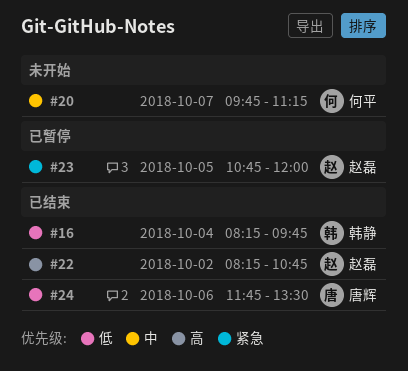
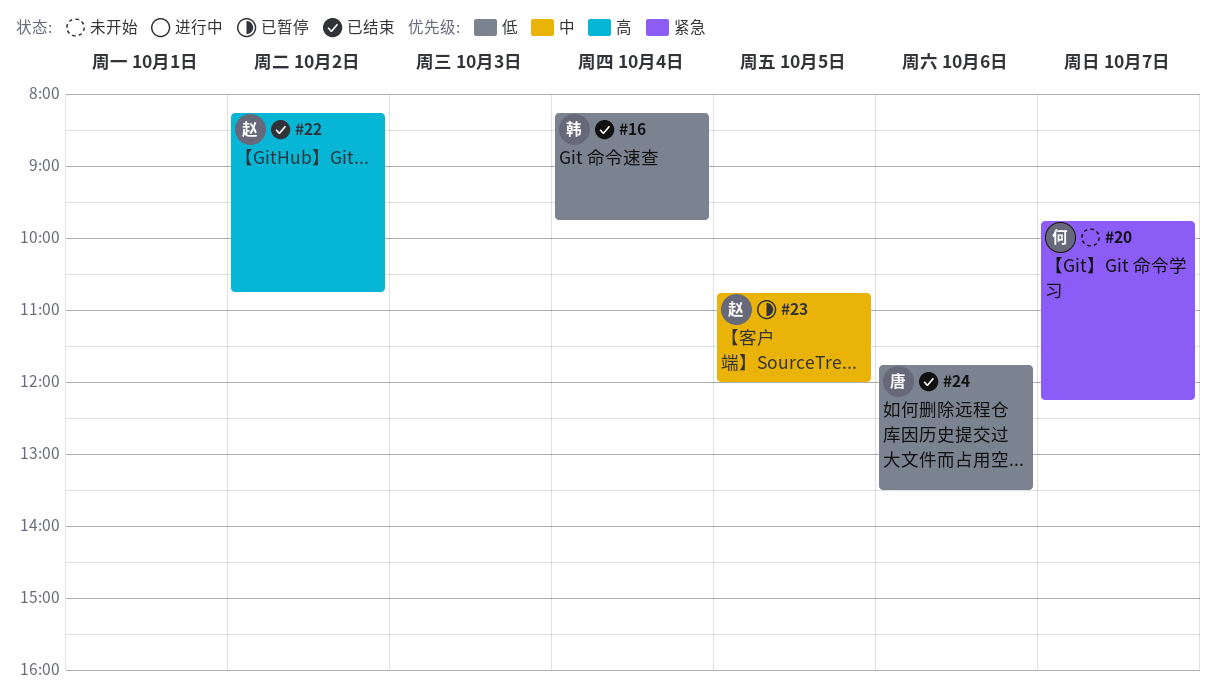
#20, priority: 中 -> 紧急
#20, ends: 11:15 -> 12:15
#23, priority: 紧急 -> 中

